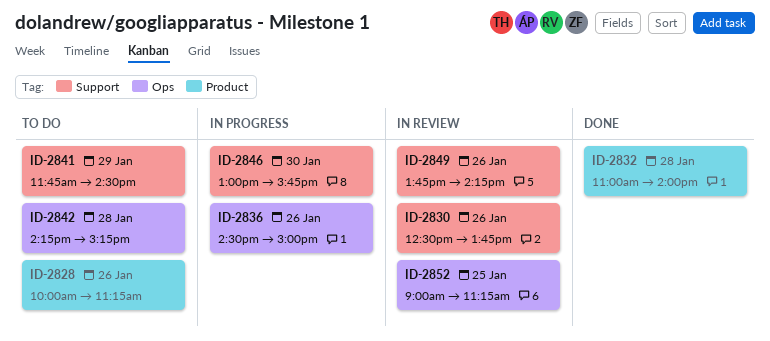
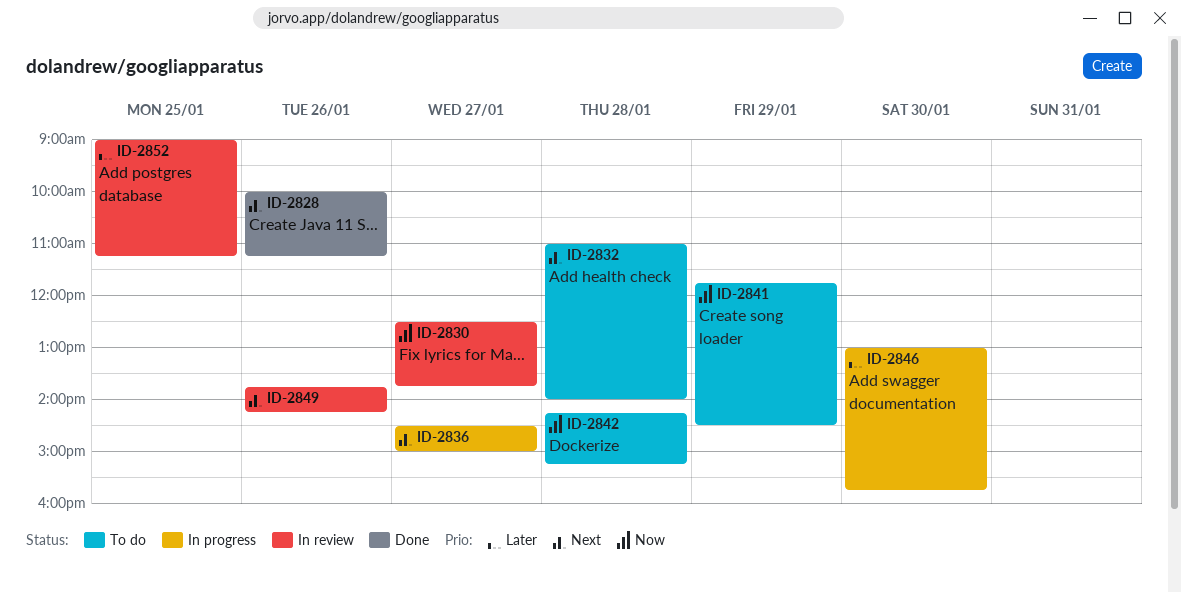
ID-2828, status: To do -> Done
ID-2830, day: Jan 26 -> Jan 27
ID-2832, status: Done -> To do
ID-2836, day: Jan 26 -> Jan 27

